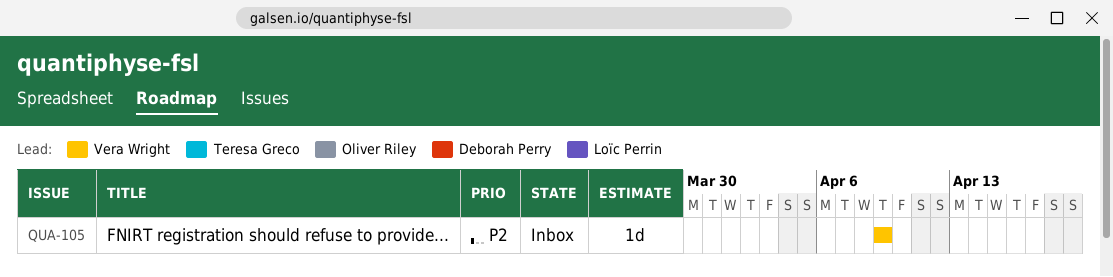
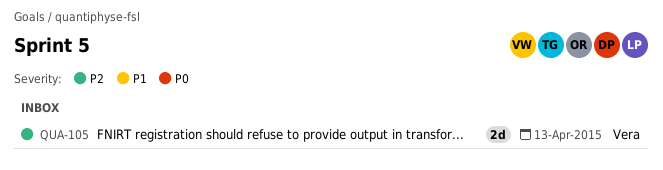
QUA-105, estimate: 1d -> 2d
QUA-105, due: Apr 9 -> Apr 13

